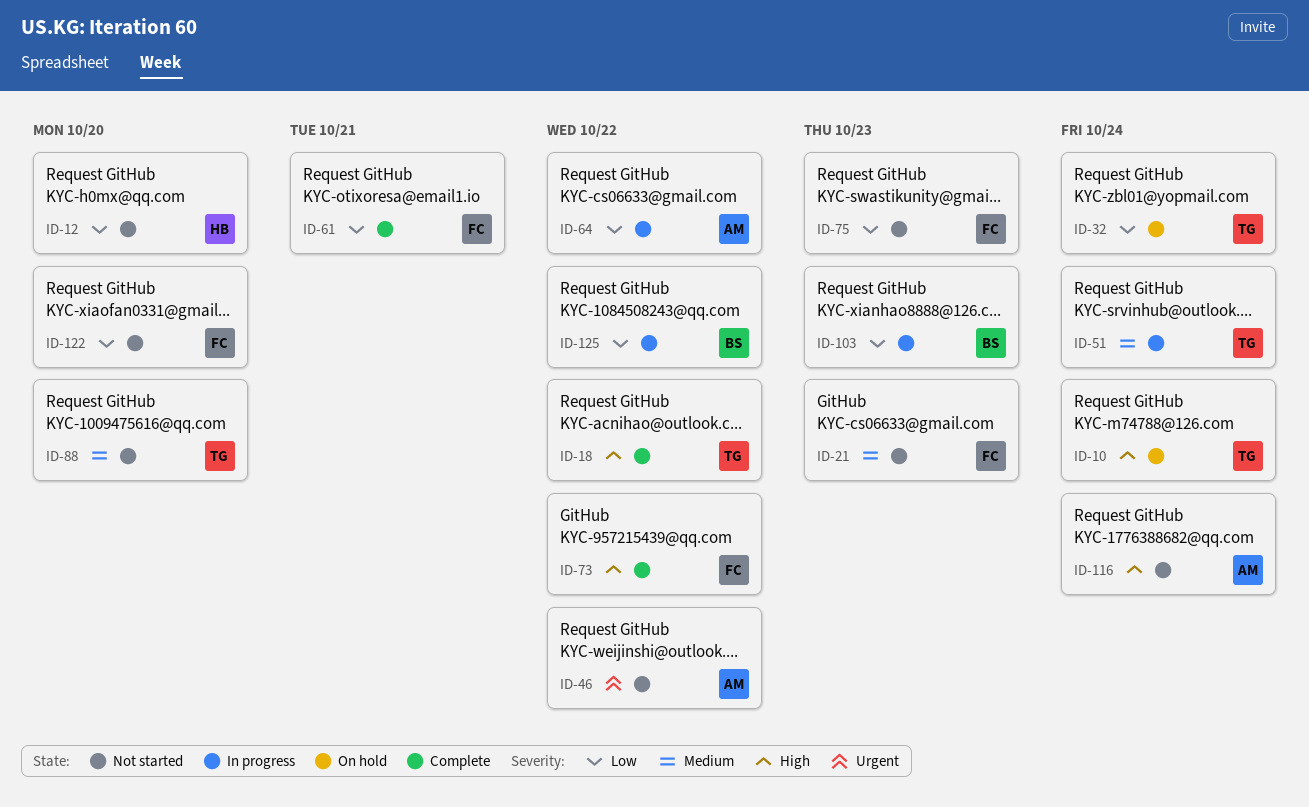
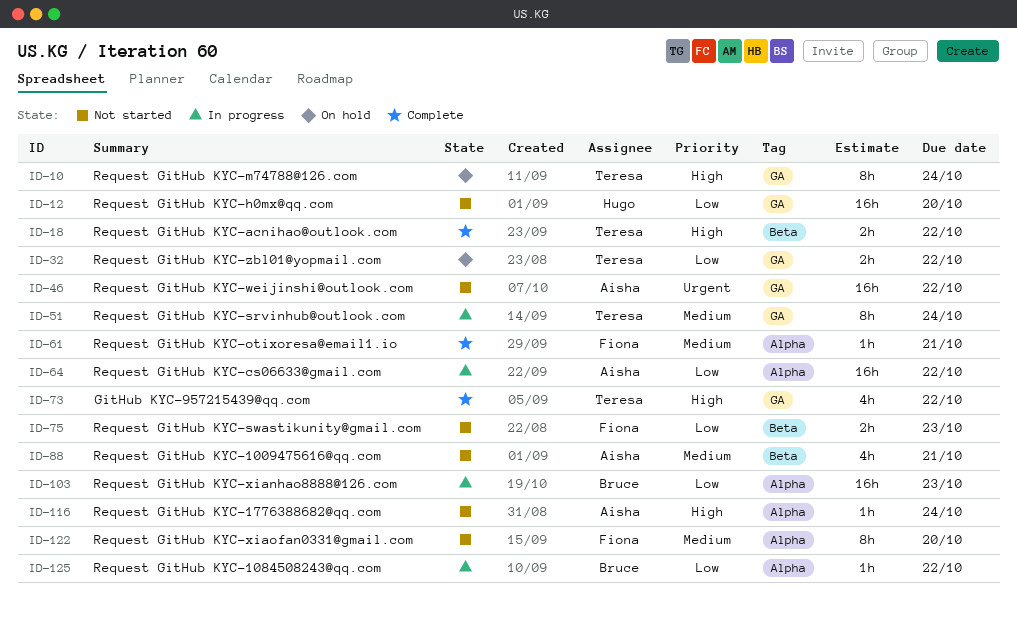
ID-21: present -> none
ID-32, due: Oct 24 -> Oct 22
ID-61, priority: Low -> Medium
ID-73, owner: Fiona -> Teresa
ID-88, owner: Teresa -> Aisha
ID-88, due: Oct 20 -> Oct 21
ID-122, priority: Low -> Medium

